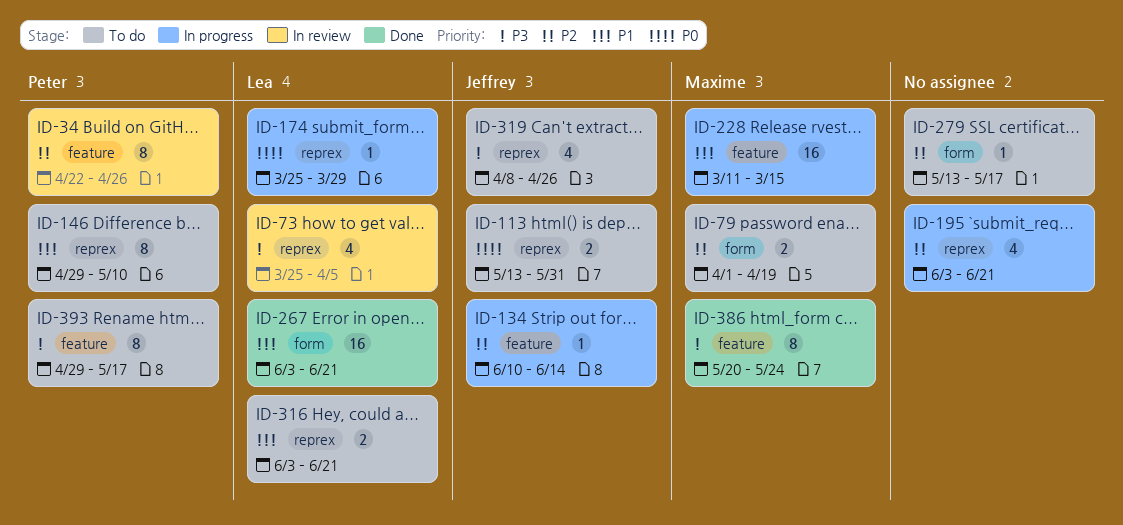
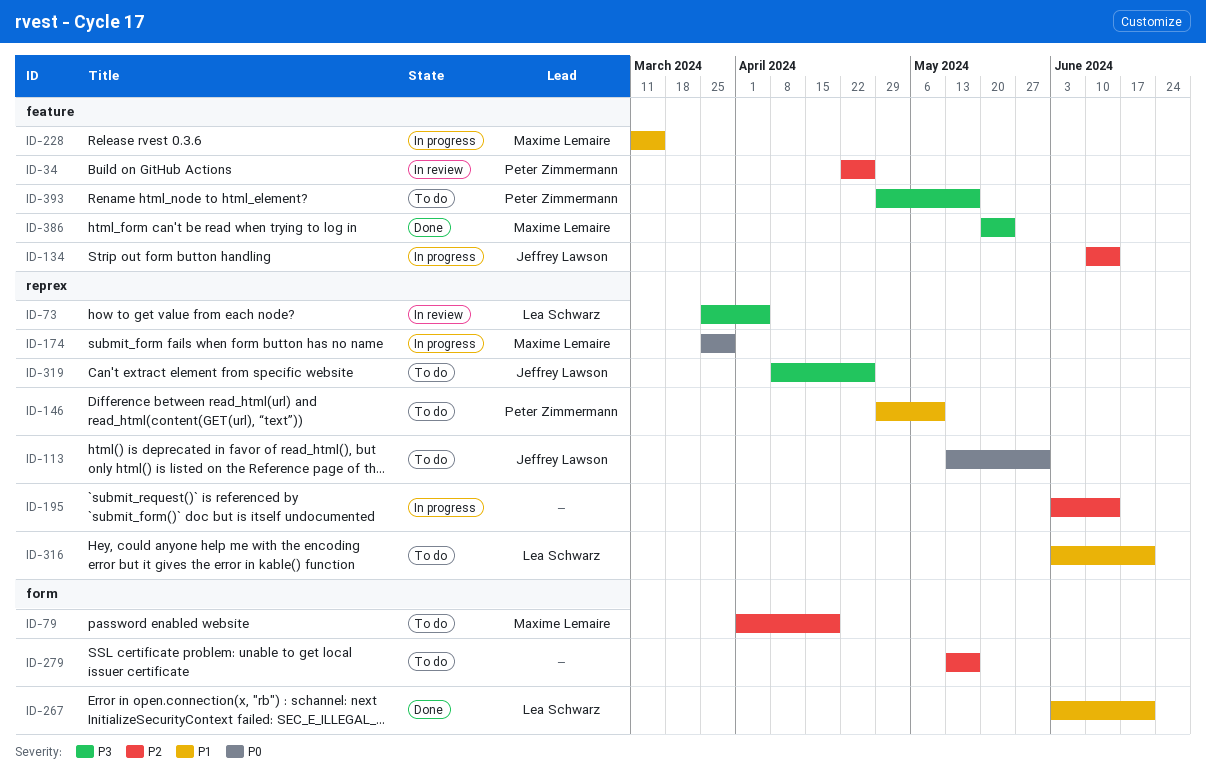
ID-174, owner: Lea Schwarz -> Maxime Lemaire
ID-195, due: Jun 21 -> Jun 14

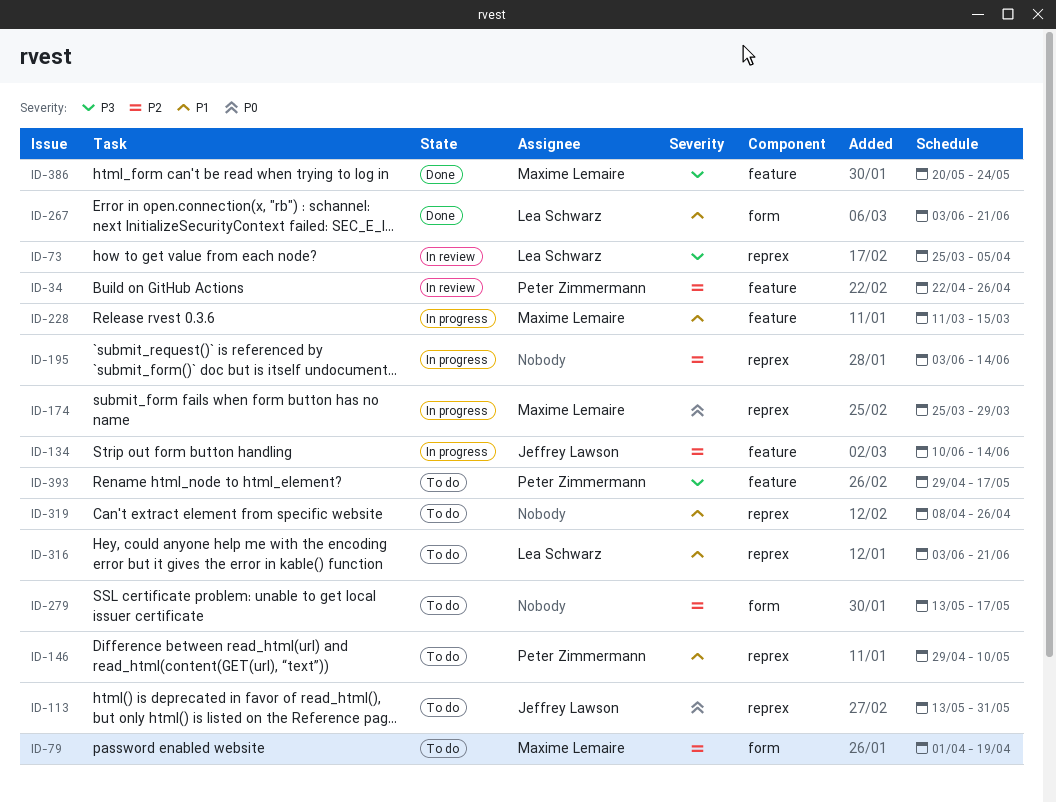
ID-319, owner: Jeffrey Lawson -> none
ID-319, priority: P3 -> P1

